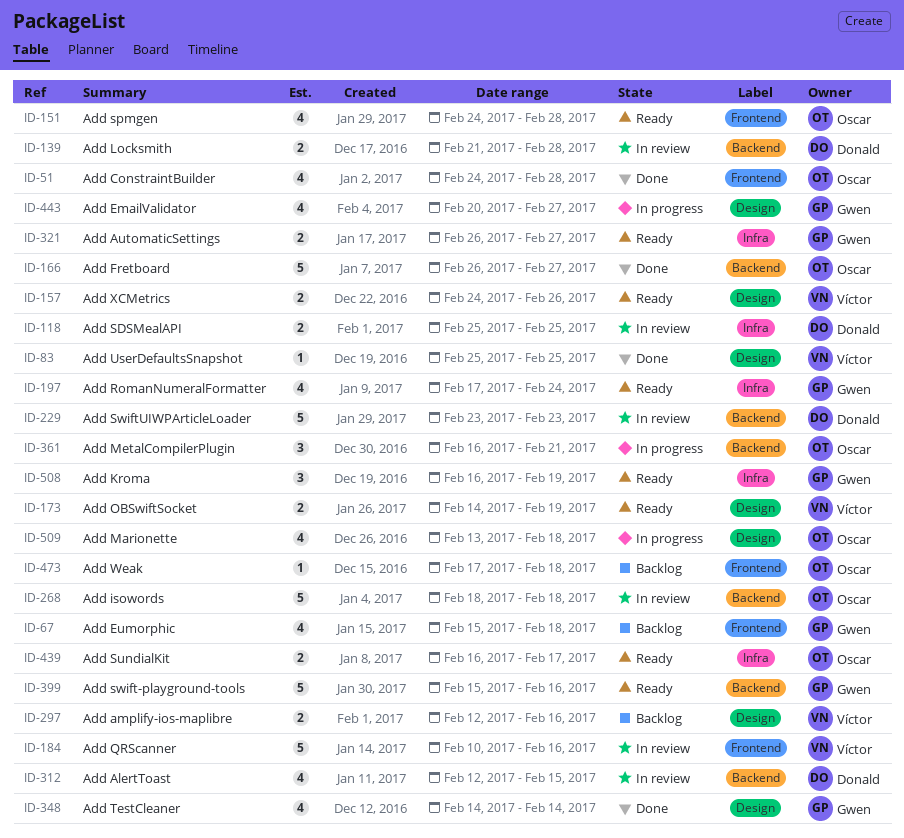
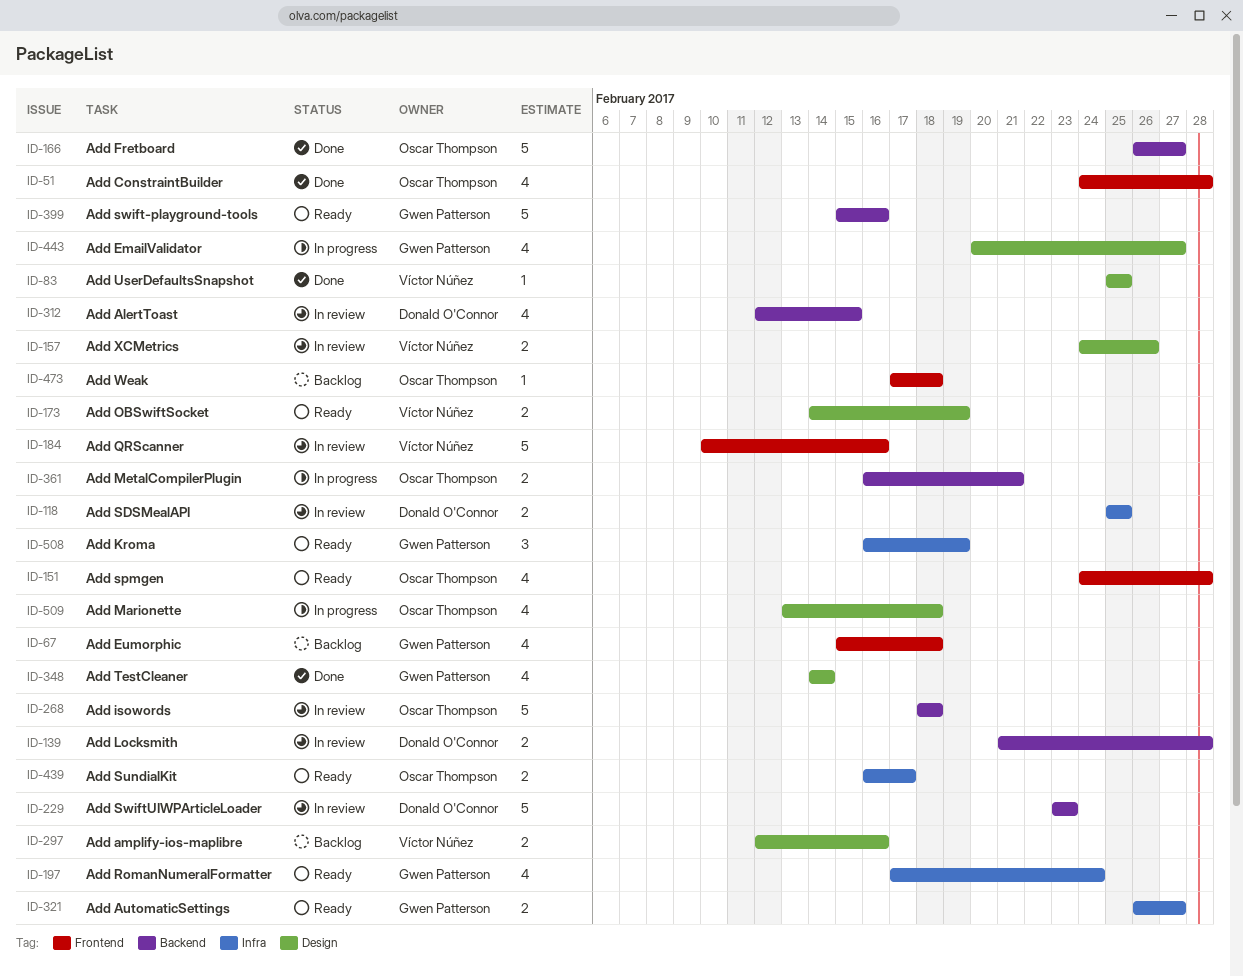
ID-157, status: Ready -> In review
ID-361, estimate: 3 -> 2

